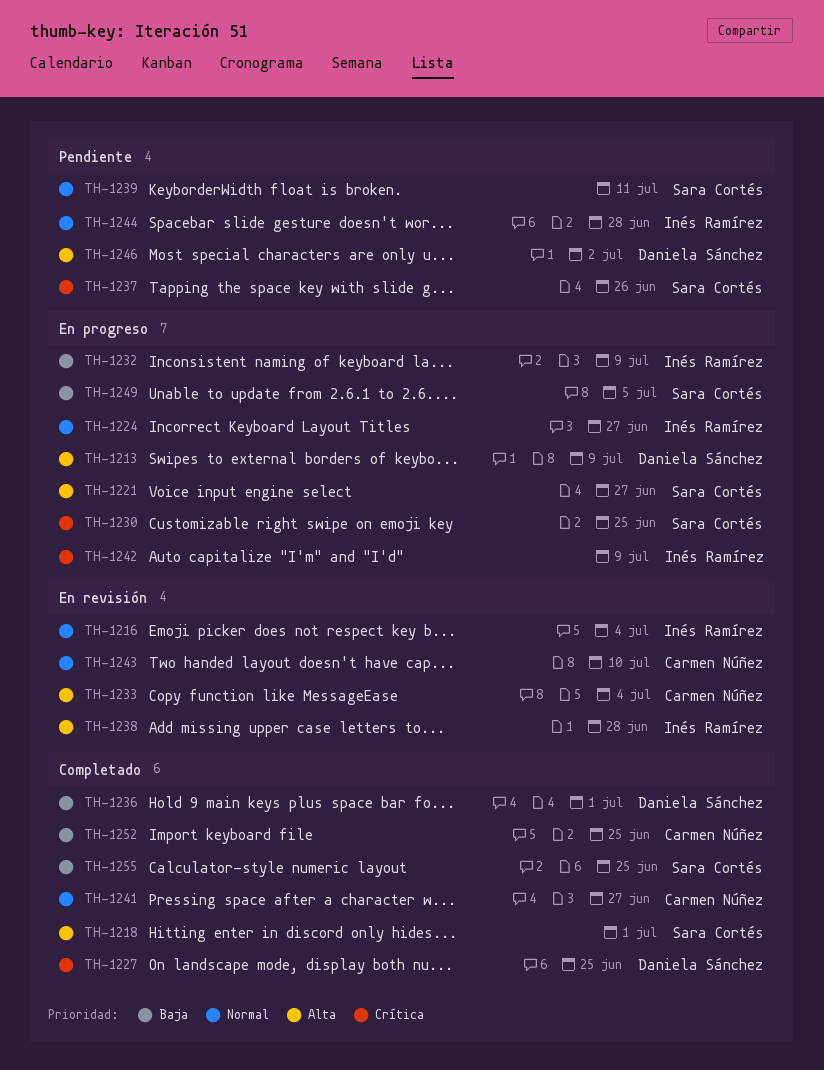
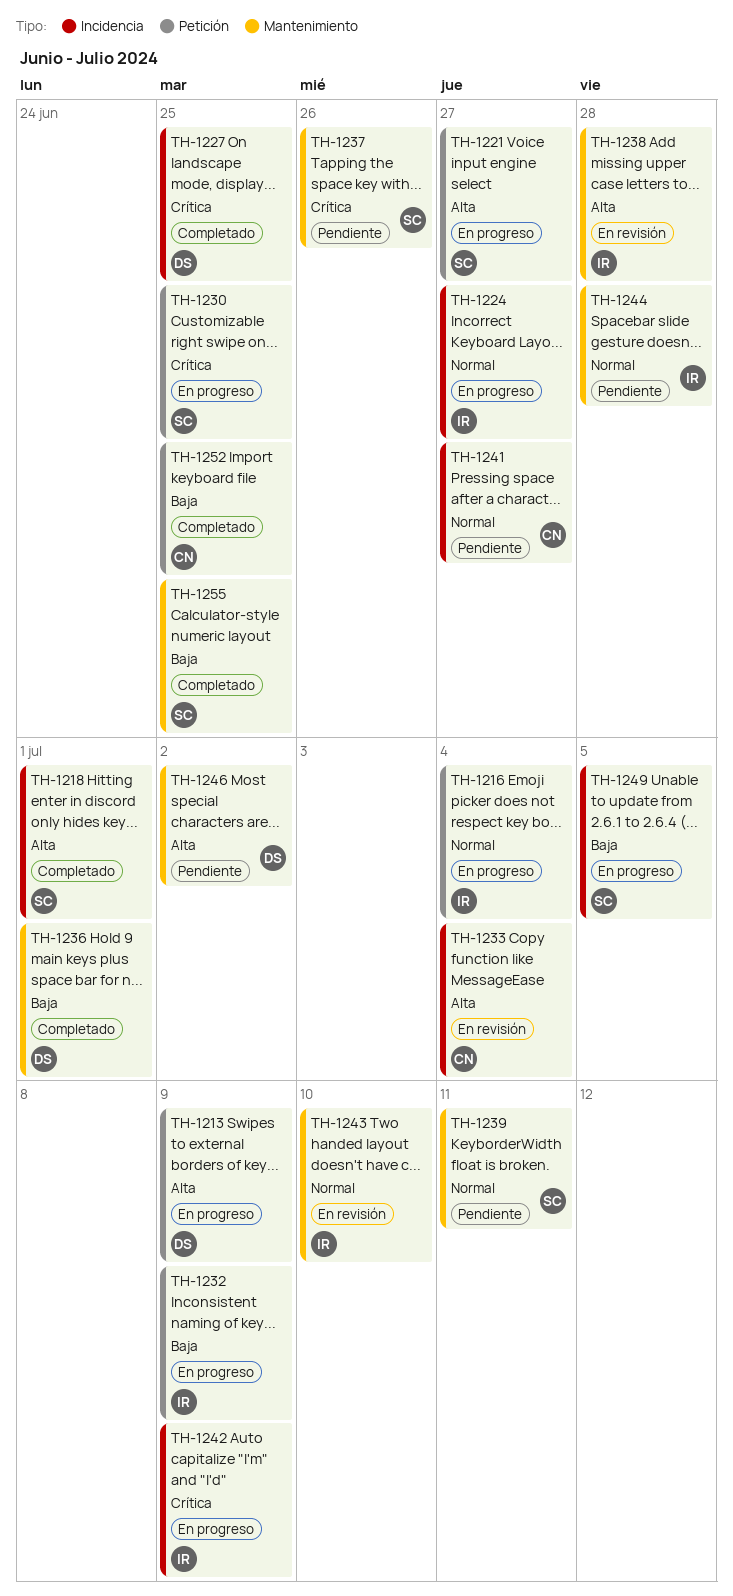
TH-1216, status: En revisión -> En progreso
TH-1241, status: Completado -> Pendiente
TH-1243, owner: Carmen Núñez -> Inés Ramírez

